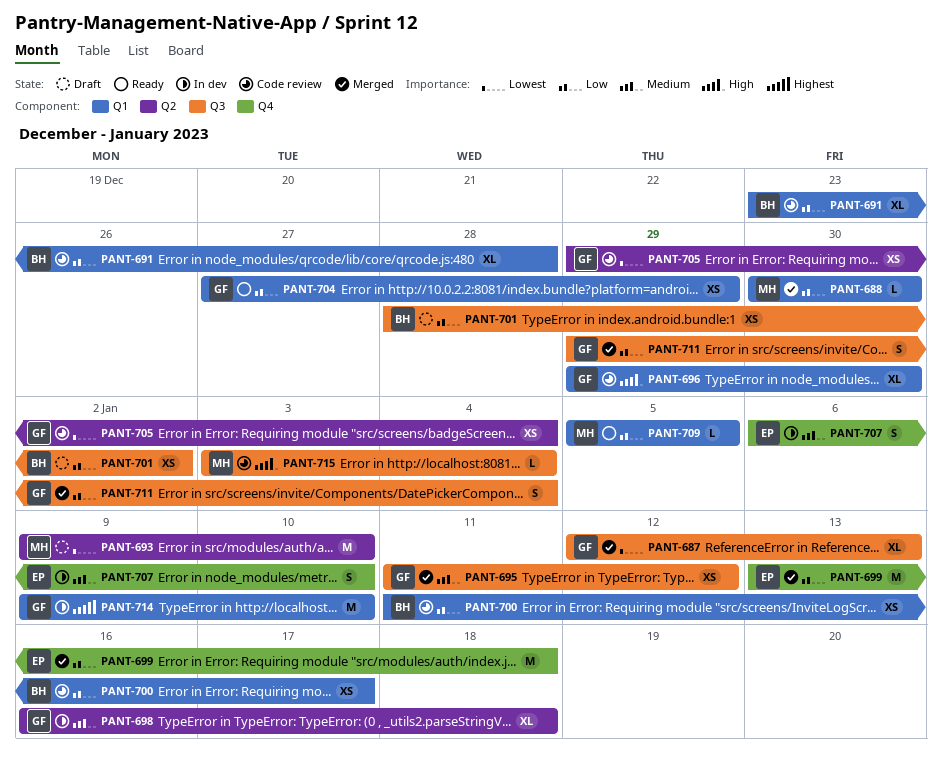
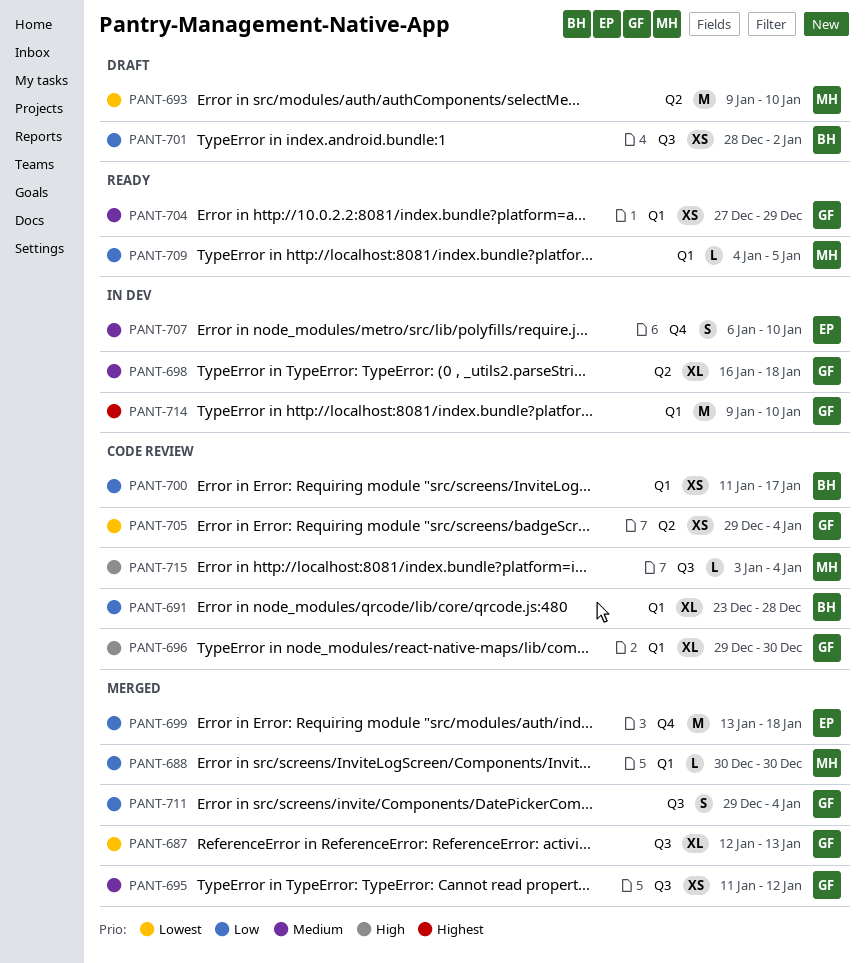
PANT-704, priority: Low -> Medium
PANT-709, start: Jan 5 -> Jan 4

